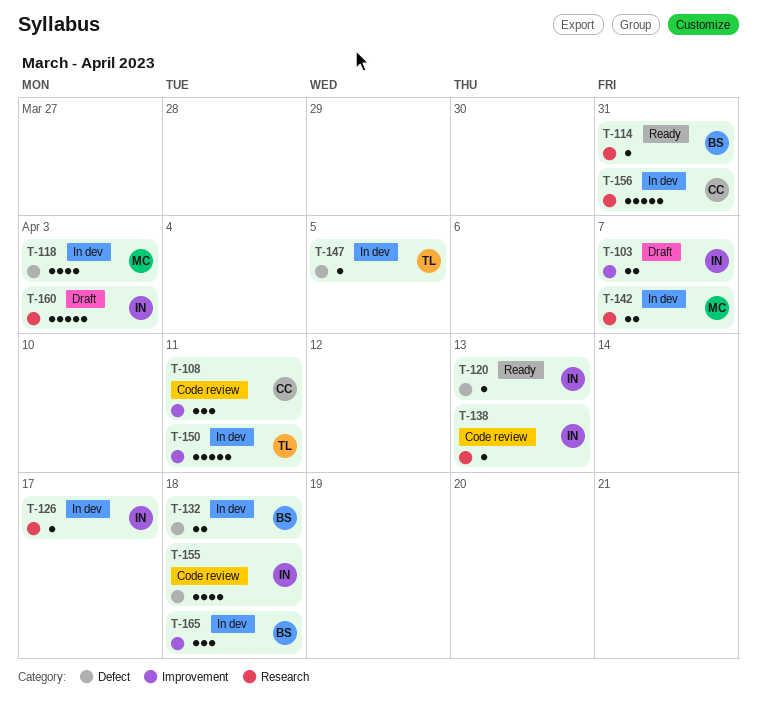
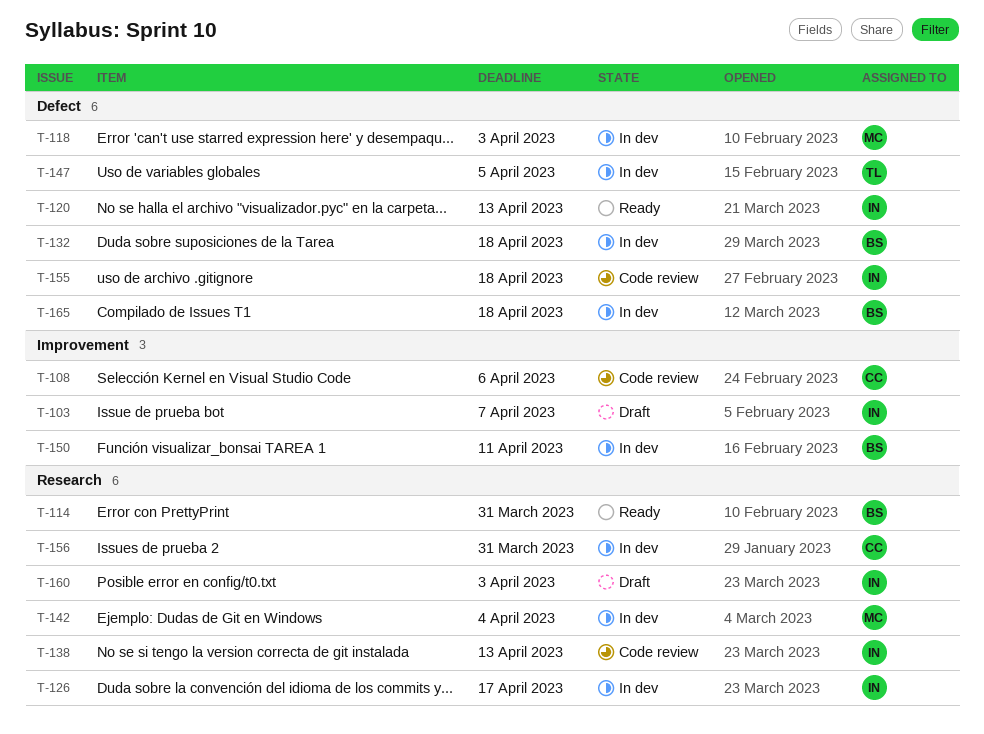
T-108, due: Apr 11 -> Apr 6
T-142, due: Apr 7 -> Apr 4
T-150, owner: TL -> BS
T-165, label: Improvement -> Defect

